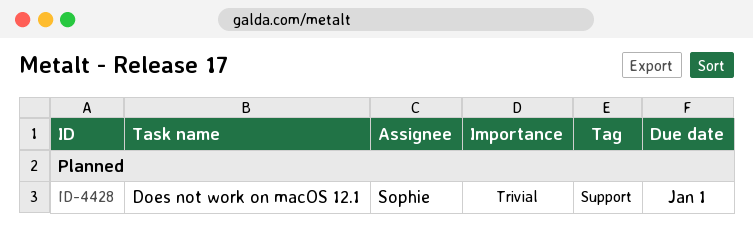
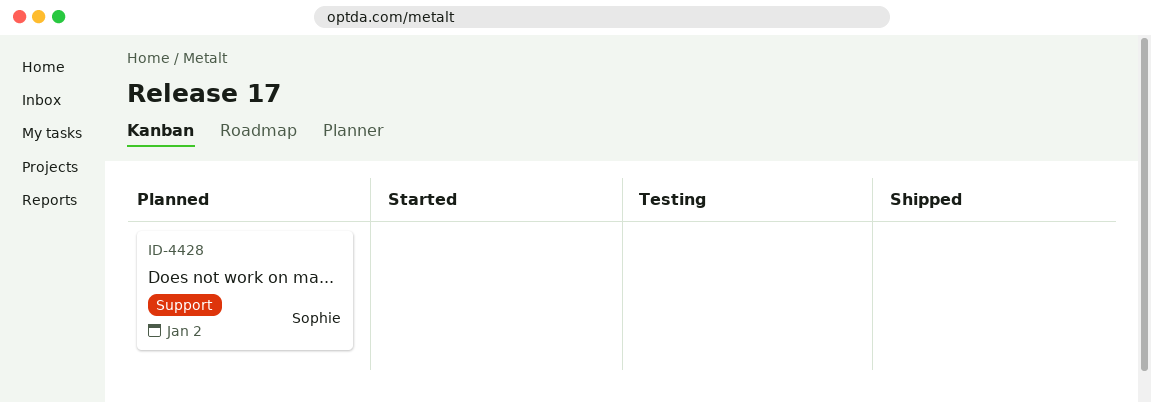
ID-4428, due: Jan 1 -> Jan 2

